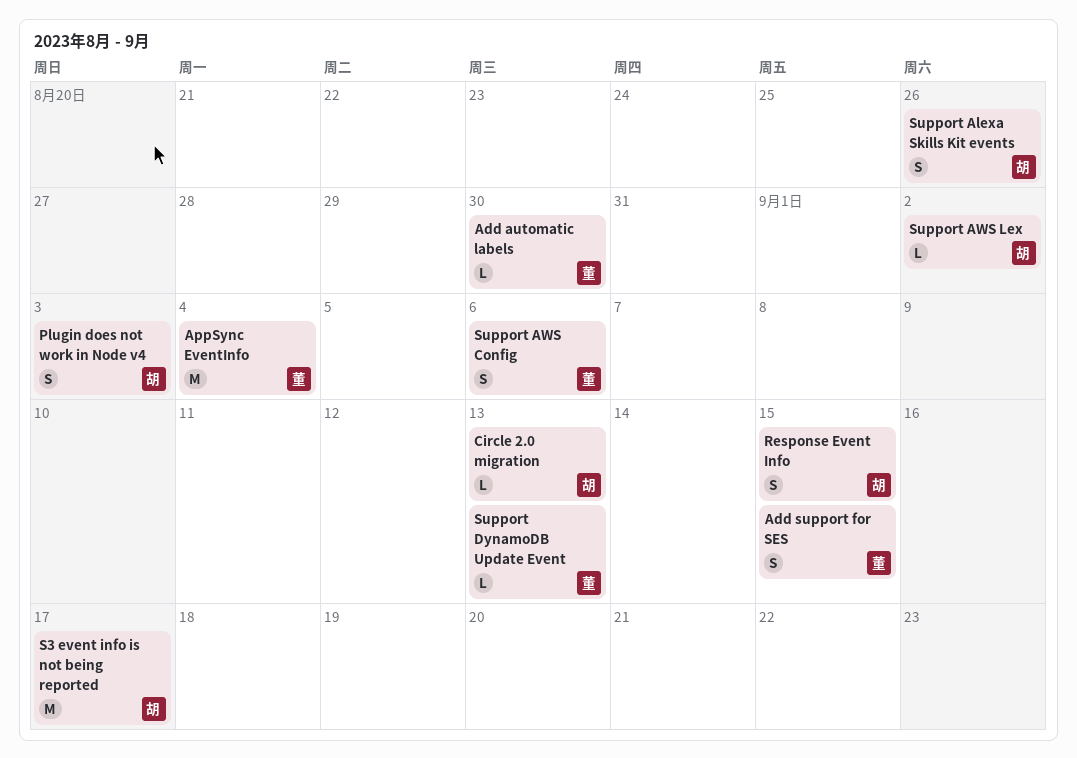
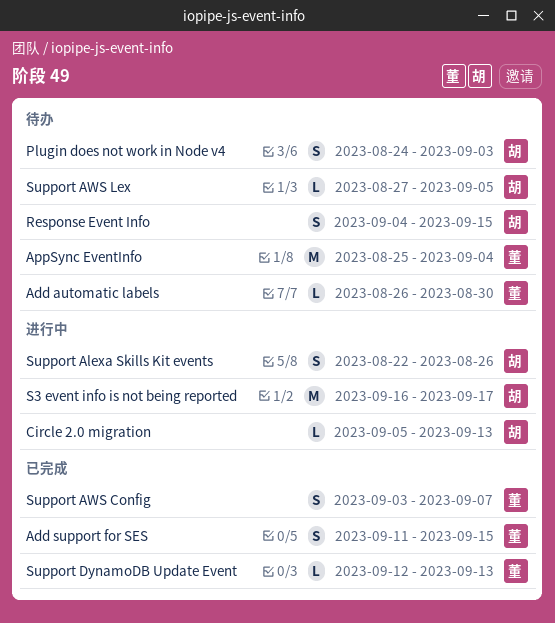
Support AWS Config, due: Sep 6 -> Sep 7
Support AWS Lex, due: Sep 2 -> Sep 5

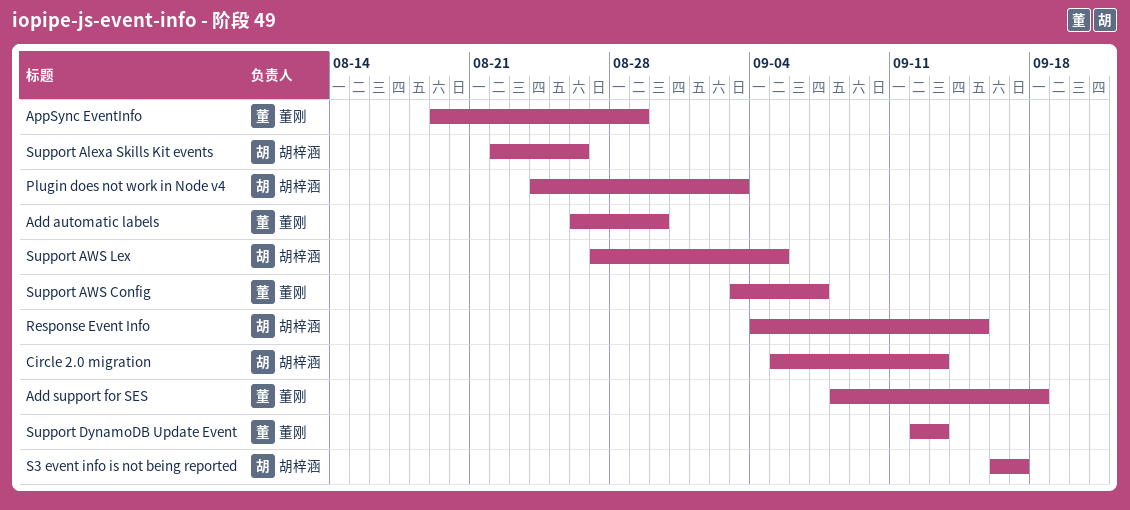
Add support for SES, start: Sep 11 -> Sep 8
Add support for SES, due: Sep 15 -> Sep 18
AppSync EventInfo, start: Aug 25 -> Aug 19
AppSync EventInfo, due: Sep 4 -> Aug 29

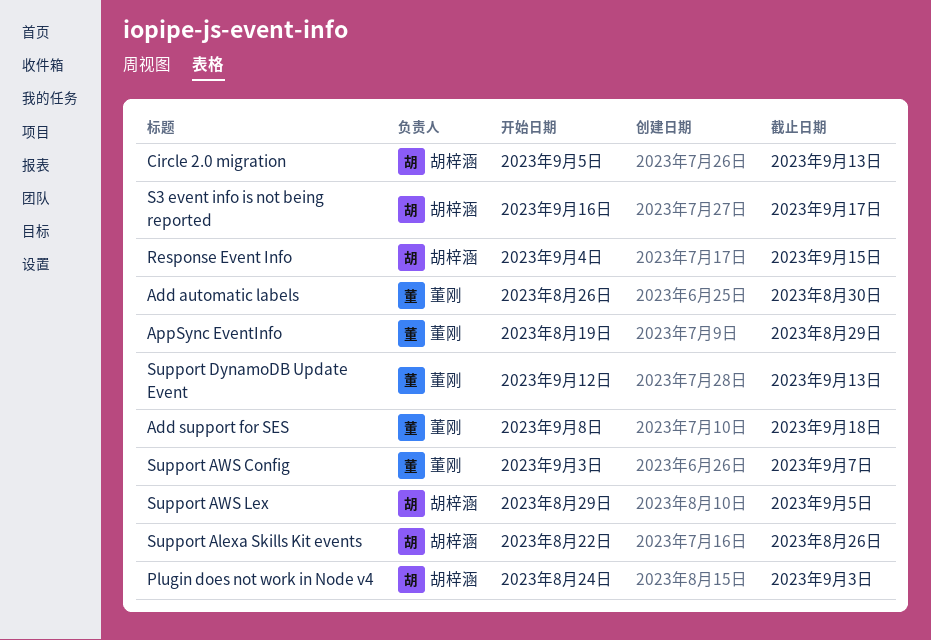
Support AWS Lex, start: Aug 27 -> Aug 29

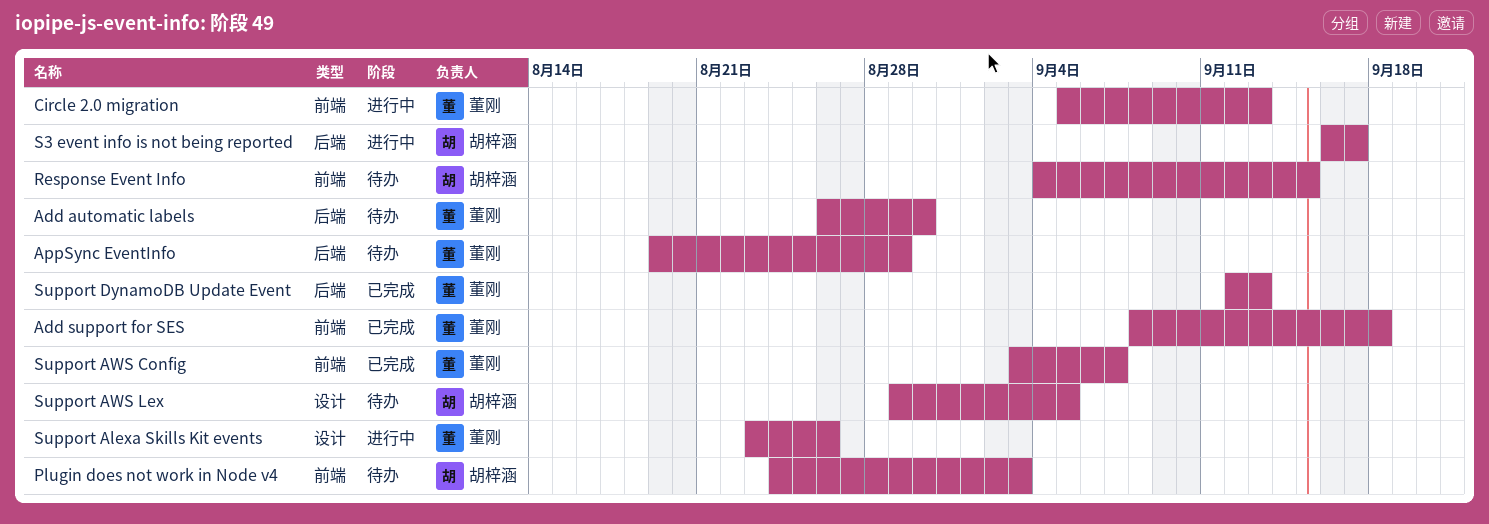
Circle 2.0 migration, owner: 胡梓涵 -> 董刚
Support Alexa Skills Kit events, owner: 胡梓涵 -> 董刚
Support Alexa Skills Kit events, start: Aug 22 -> Aug 23

